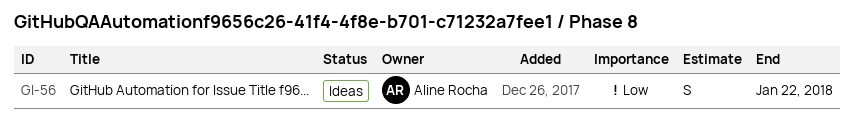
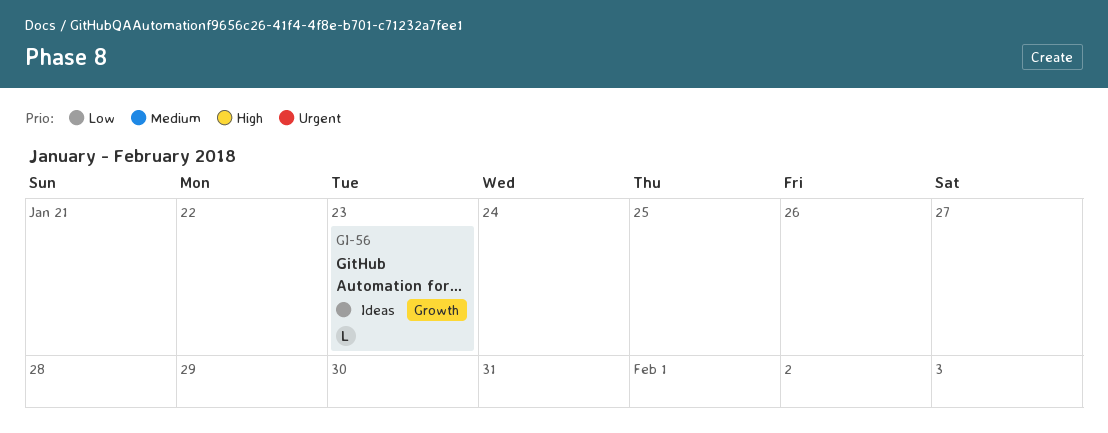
GI-56, estimate: S -> L
GI-56, due: Jan 22 -> Jan 23

